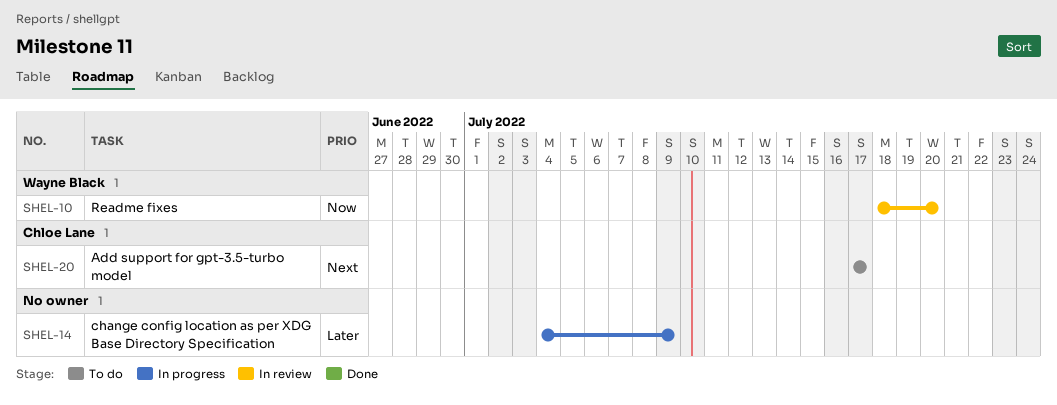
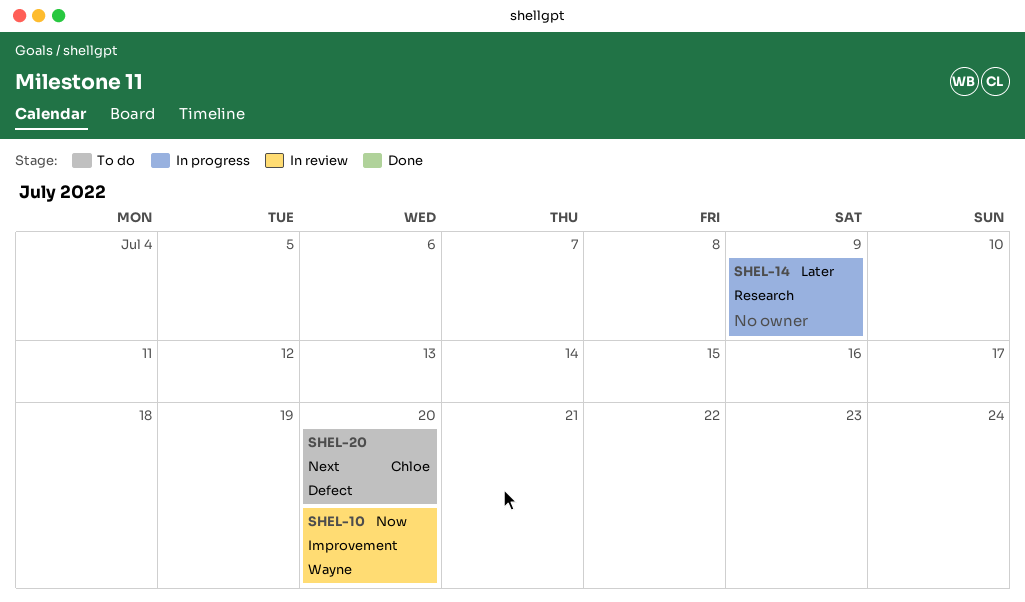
SHEL-20, due: Jul 17 -> Jul 20

